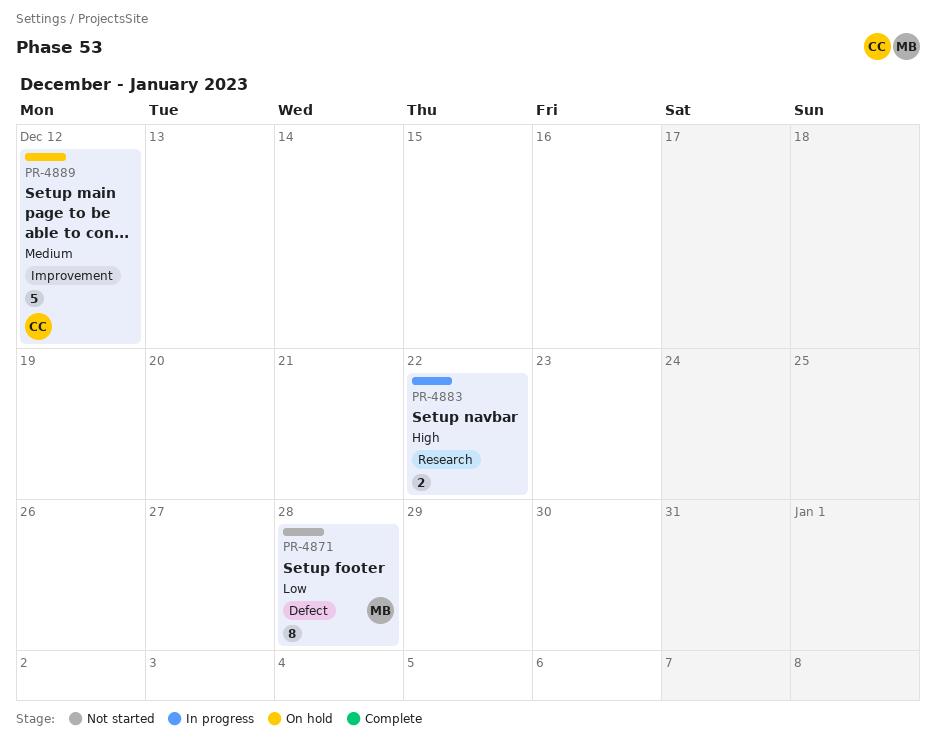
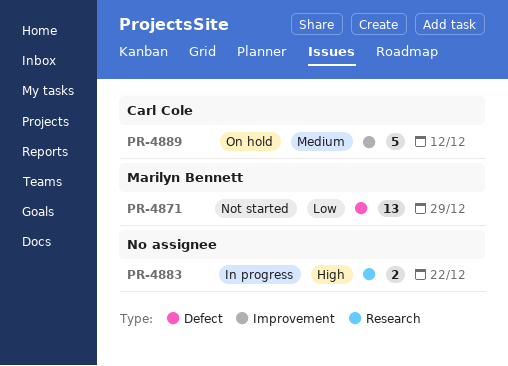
PR-4871, estimate: 8 -> 13
PR-4871, due: Dec 28 -> Dec 29

